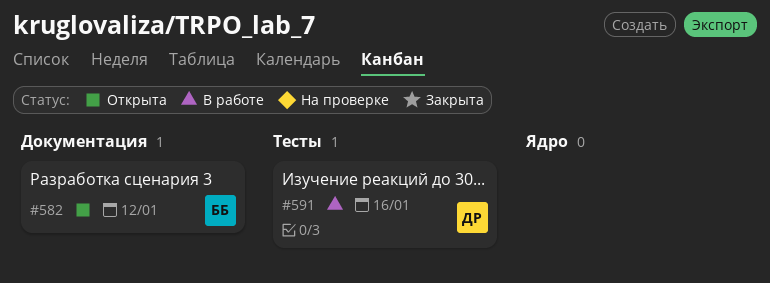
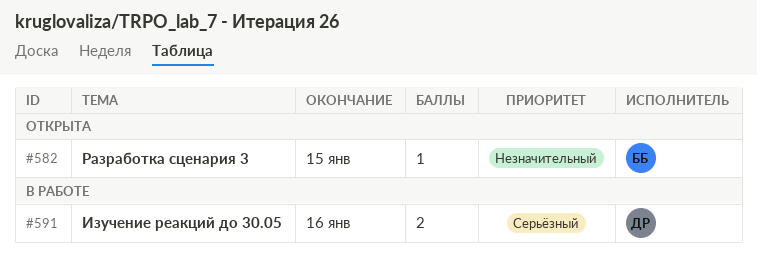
#582, due: Jan 12 -> Jan 15

